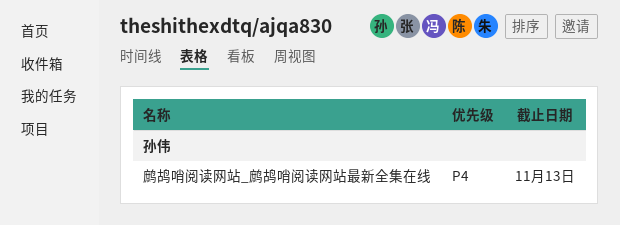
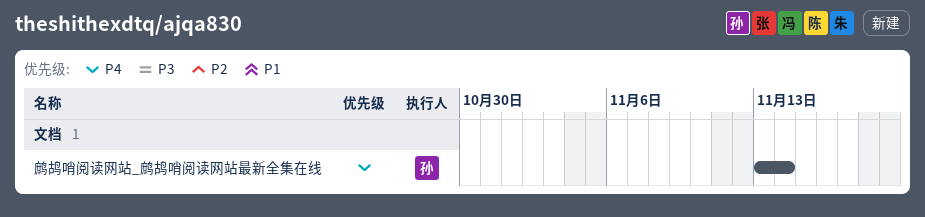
鹧鸪哨阅读网站_鹧鸪哨阅读网站最新全集在线, due: Nov 13 -> Nov 14

